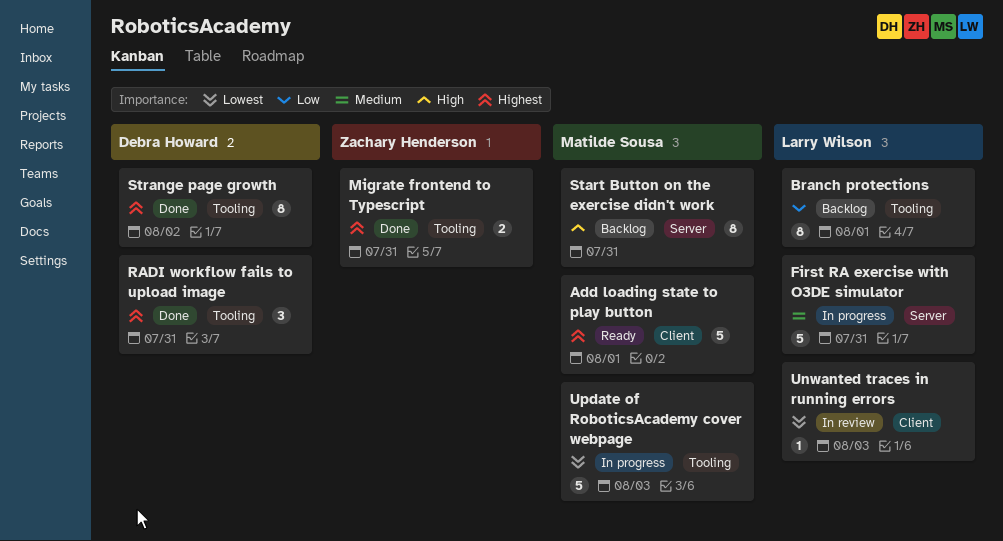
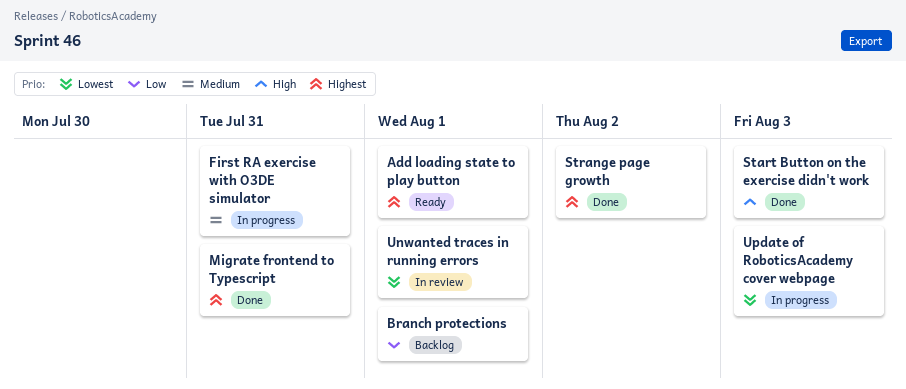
RADI workflow fails to upload image: present -> none
Start Button on the exercise didn't work, status: Backlog -> Done
Start Button on the exercise didn't work, due: Jul 31 -> Aug 3
Unwanted traces in running errors, due: Aug 3 -> Aug 1

